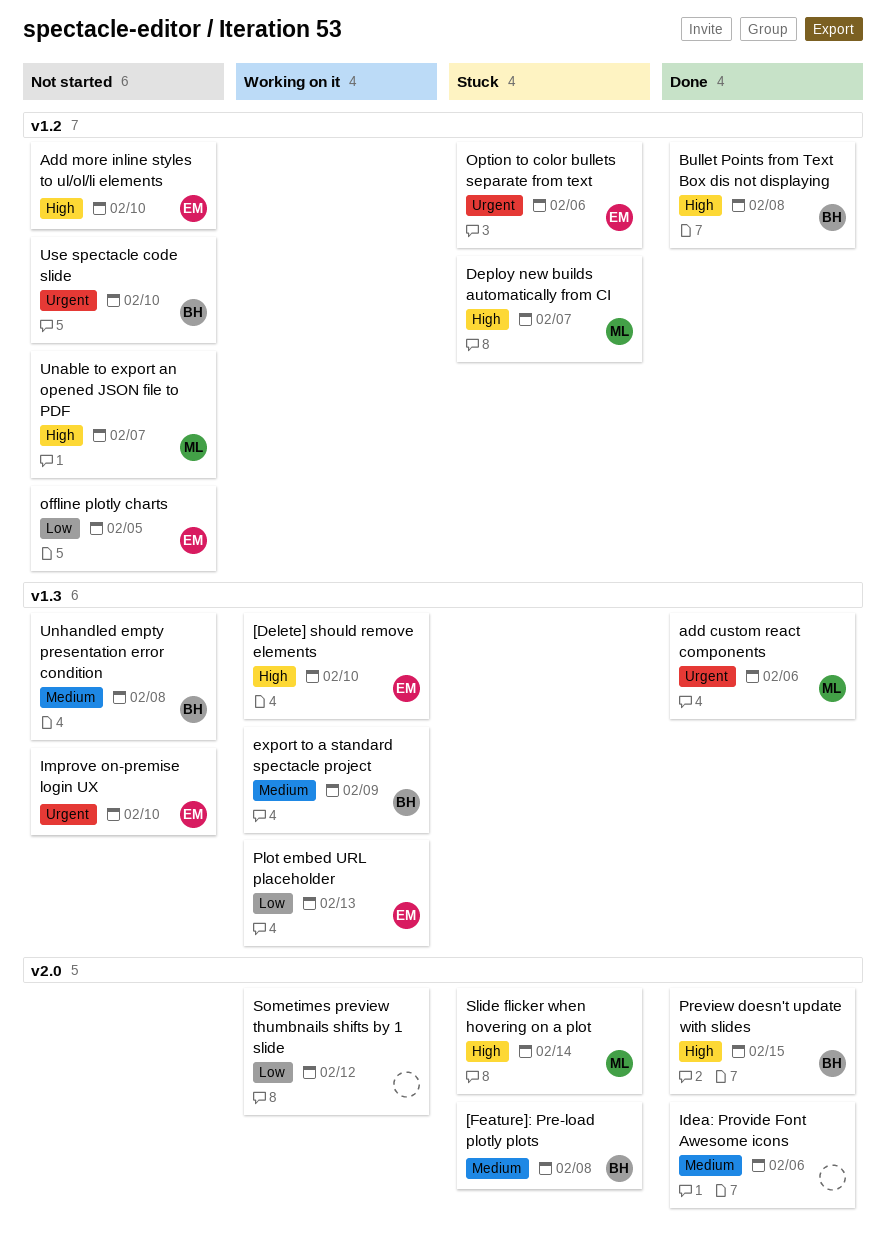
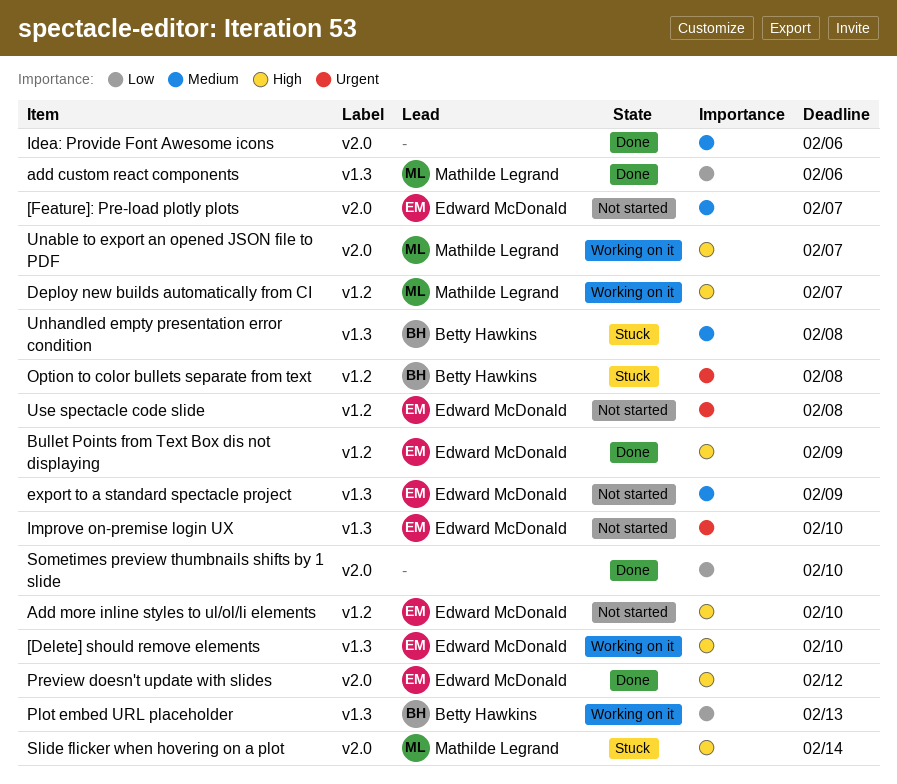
[Feature]: Pre-load plotly plots, status: Stuck -> Not started
[Feature]: Pre-load plotly plots, owner: Betty Hawkins -> Edward McDonald
[Feature]: Pre-load plotly plots, due: Feb 8 -> Feb 7
add custom react components, priority: Urgent -> Low
Bullet Points from Text Box dis not displaying, owner: Betty Hawkins -> Edward McDonald
Bullet Points from Text Box dis not displaying, due: Feb 8 -> Feb 9
Deploy new builds automatically from CI, status: Stuck -> Working on it
export to a standard spectacle project, status: Working on it -> Not started
export to a standard spectacle project, owner: Betty Hawkins -> Edward McDonald
offline plotly charts: present -> none
Option to color bullets separate from text, owner: Edward McDonald -> Betty Hawkins
Option to color bullets separate from text, due: Feb 6 -> Feb 8
Plot embed URL placeholder, owner: Edward McDonald -> Betty Hawkins
Preview doesn't update with slides, owner: Betty Hawkins -> Edward McDonald
Preview doesn't update with slides, due: Feb 15 -> Feb 12
Sometimes preview thumbnails shifts by 1 slide, status: Working on it -> Done
Sometimes preview thumbnails shifts by 1 slide, due: Feb 12 -> Feb 10
Unable to export an opened JSON file to PDF, status: Not started -> Working on it
Unable to export an opened JSON file to PDF, label: v1.2 -> v2.0
Unhandled empty presentation error condition, status: Not started -> Stuck
Use spectacle code slide, owner: Betty Hawkins -> Edward McDonald
Use spectacle code slide, due: Feb 10 -> Feb 8

